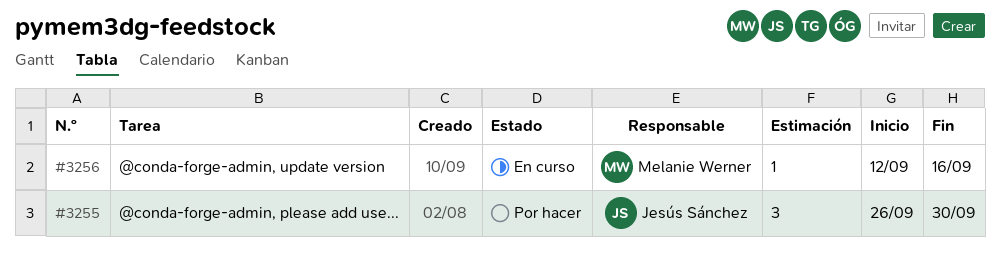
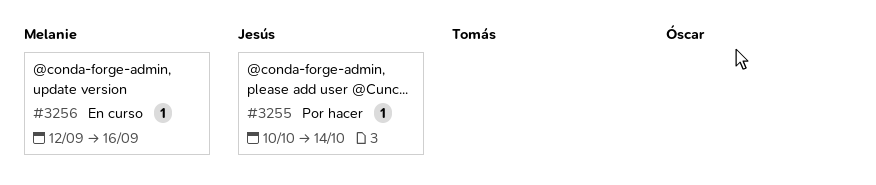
#3255, estimate: 3 -> 1
#3255, start: Sep 26 -> Oct 10
#3255, due: Sep 30 -> Oct 14

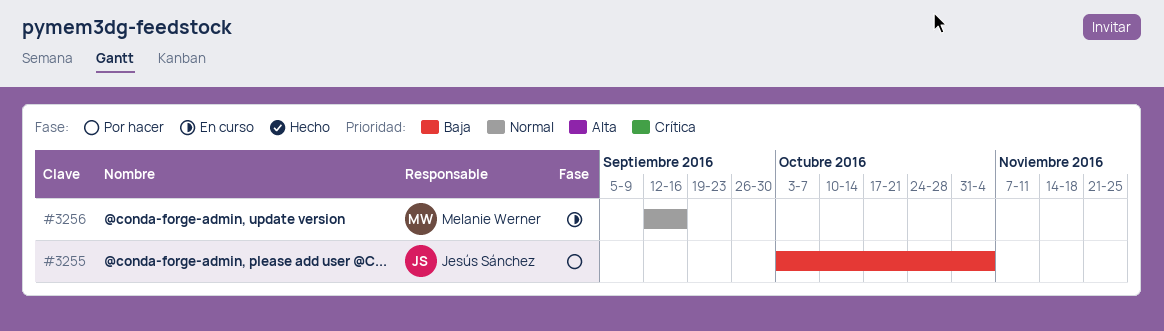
#3255, start: Oct 10 -> Oct 3
#3255, due: Oct 14 -> Nov 4

